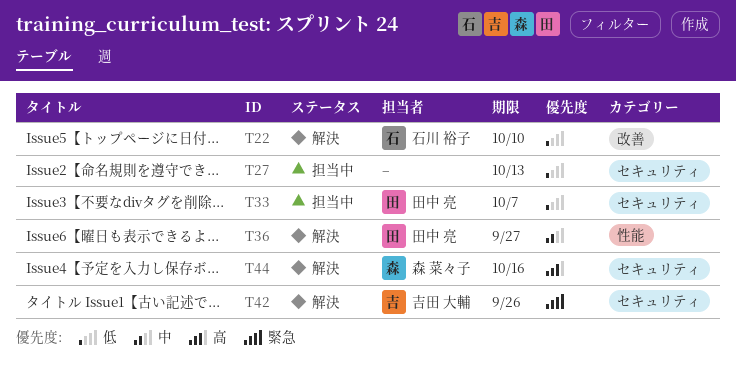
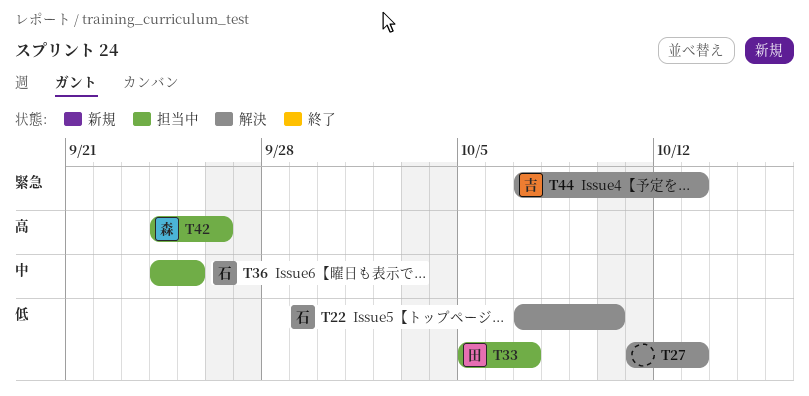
T27, status: 担当中 -> 解決
T36, status: 解決 -> 担当中
T36, owner: 田中 亮 -> 石川 裕子
T36, due: Sep 27 -> Sep 25
T42, status: 解決 -> 担当中
T42, owner: 吉田 大輔 -> 森 菜々子
T42, priority: 緊急 -> 高
T44, owner: 森 菜々子 -> 吉田 大輔
T44, priority: 高 -> 緊急
T44, due: Oct 16 -> Oct 13

